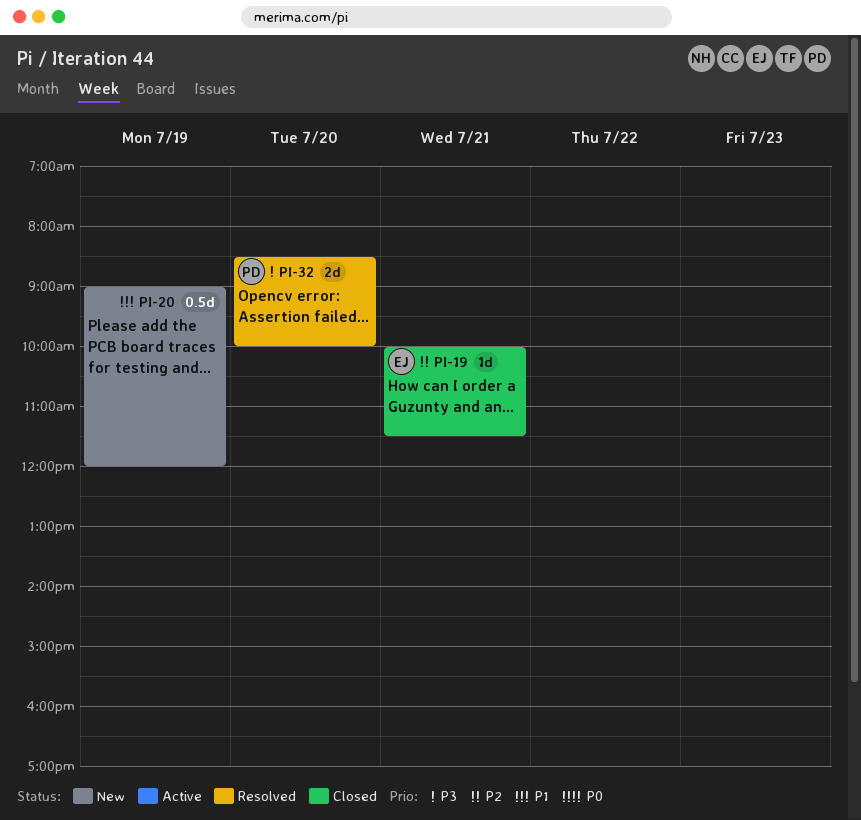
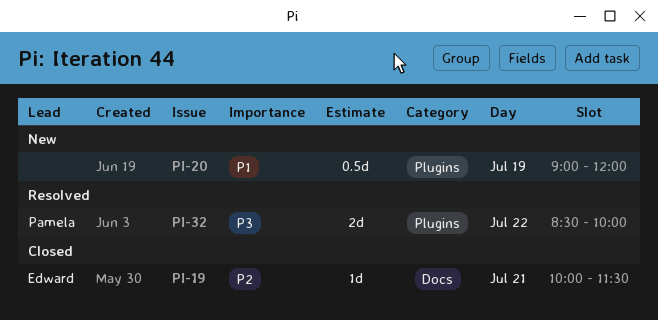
PI-32, day: Jul 20 -> Jul 22

